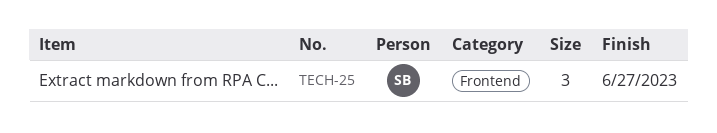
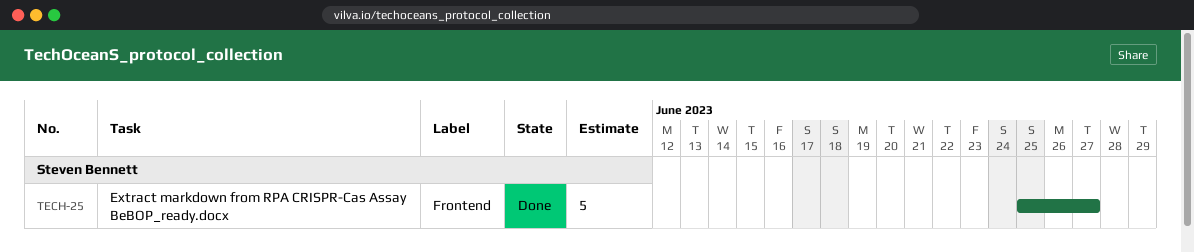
TECH-25, estimate: 3 -> 5

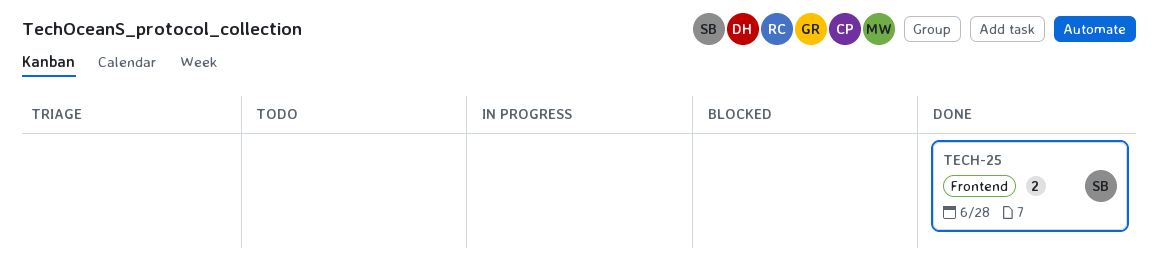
TECH-25, estimate: 5 -> 2
TECH-25, due: Jun 27 -> Jun 28

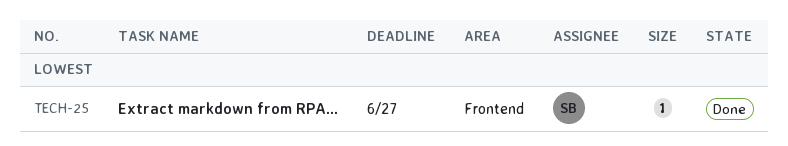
TECH-25, estimate: 2 -> 1
TECH-25, due: Jun 28 -> Jun 27

